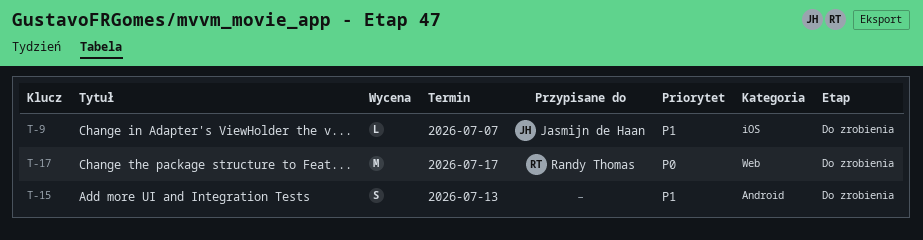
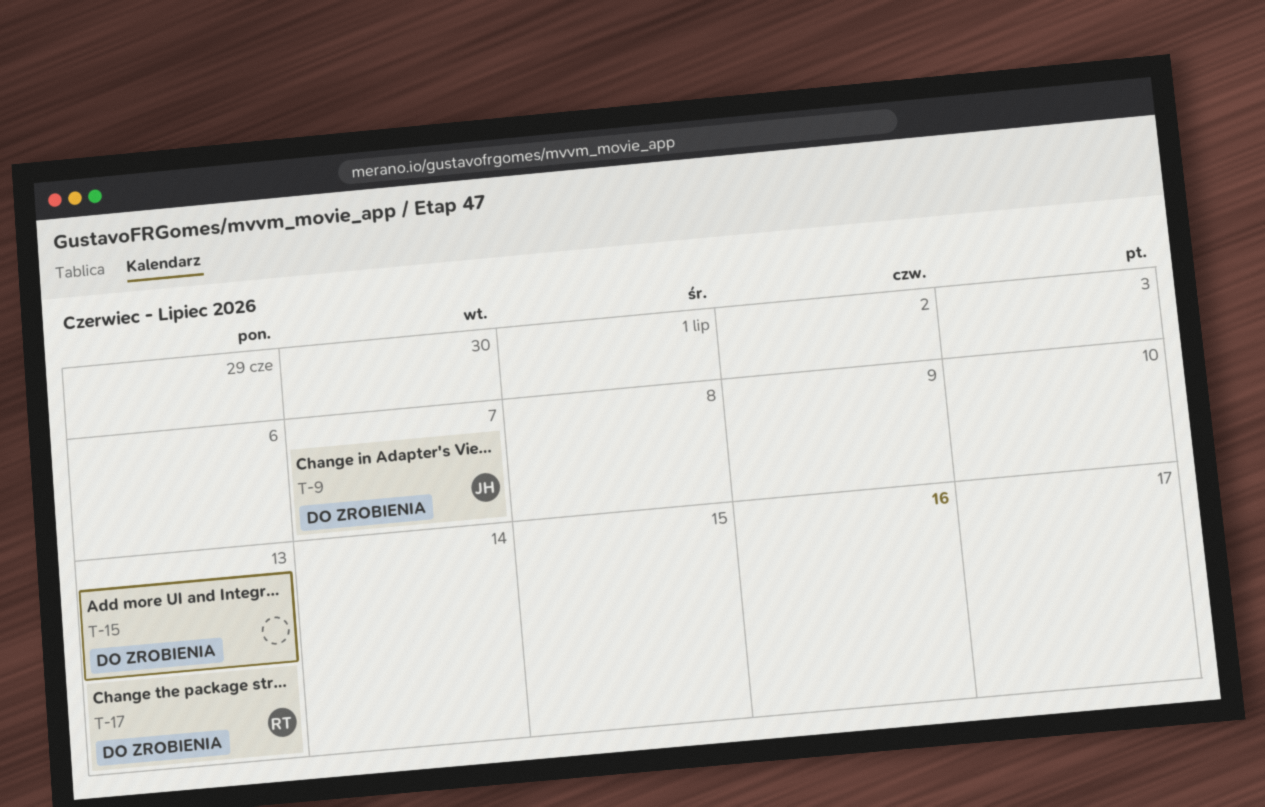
T-17, due: Jul 17 -> Jul 13

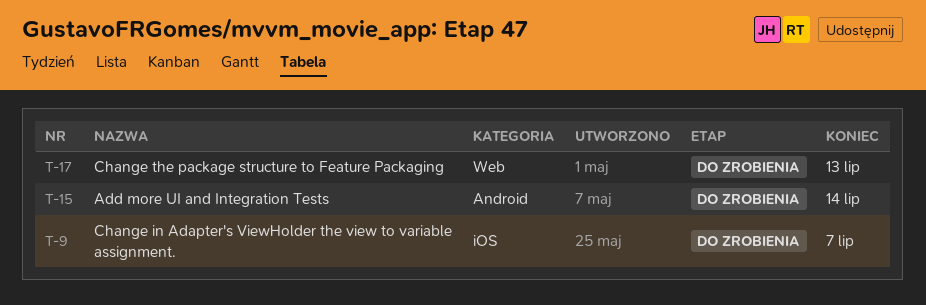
T-15, due: Jul 13 -> Jul 14

